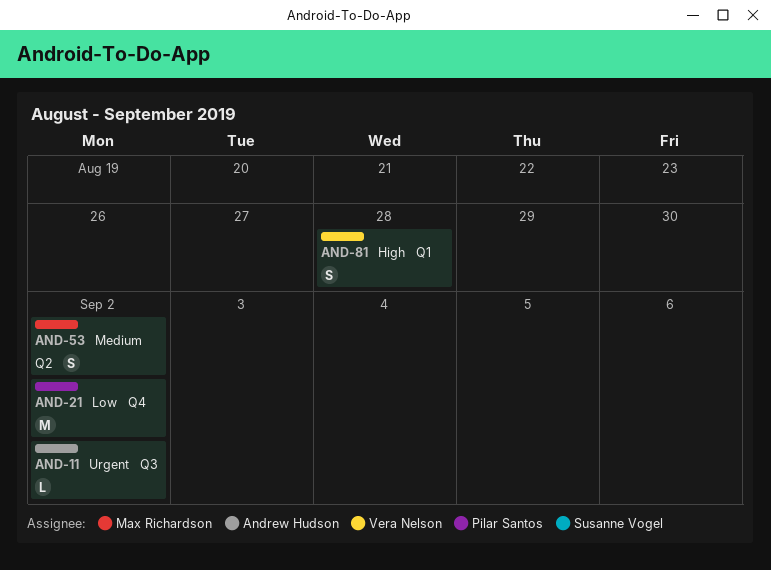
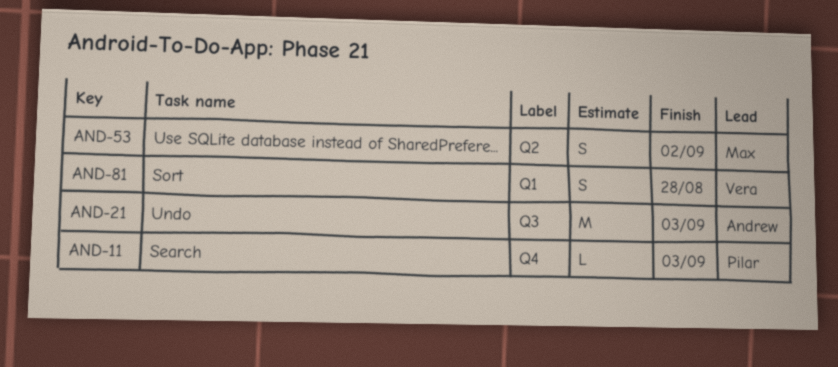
AND-11, owner: Andrew Hudson -> Pilar Santos
AND-11, label: Q3 -> Q4
AND-11, due: Sep 2 -> Sep 3
AND-21, owner: Pilar Santos -> Andrew Hudson
AND-21, label: Q4 -> Q3
AND-21, due: Sep 2 -> Sep 3

